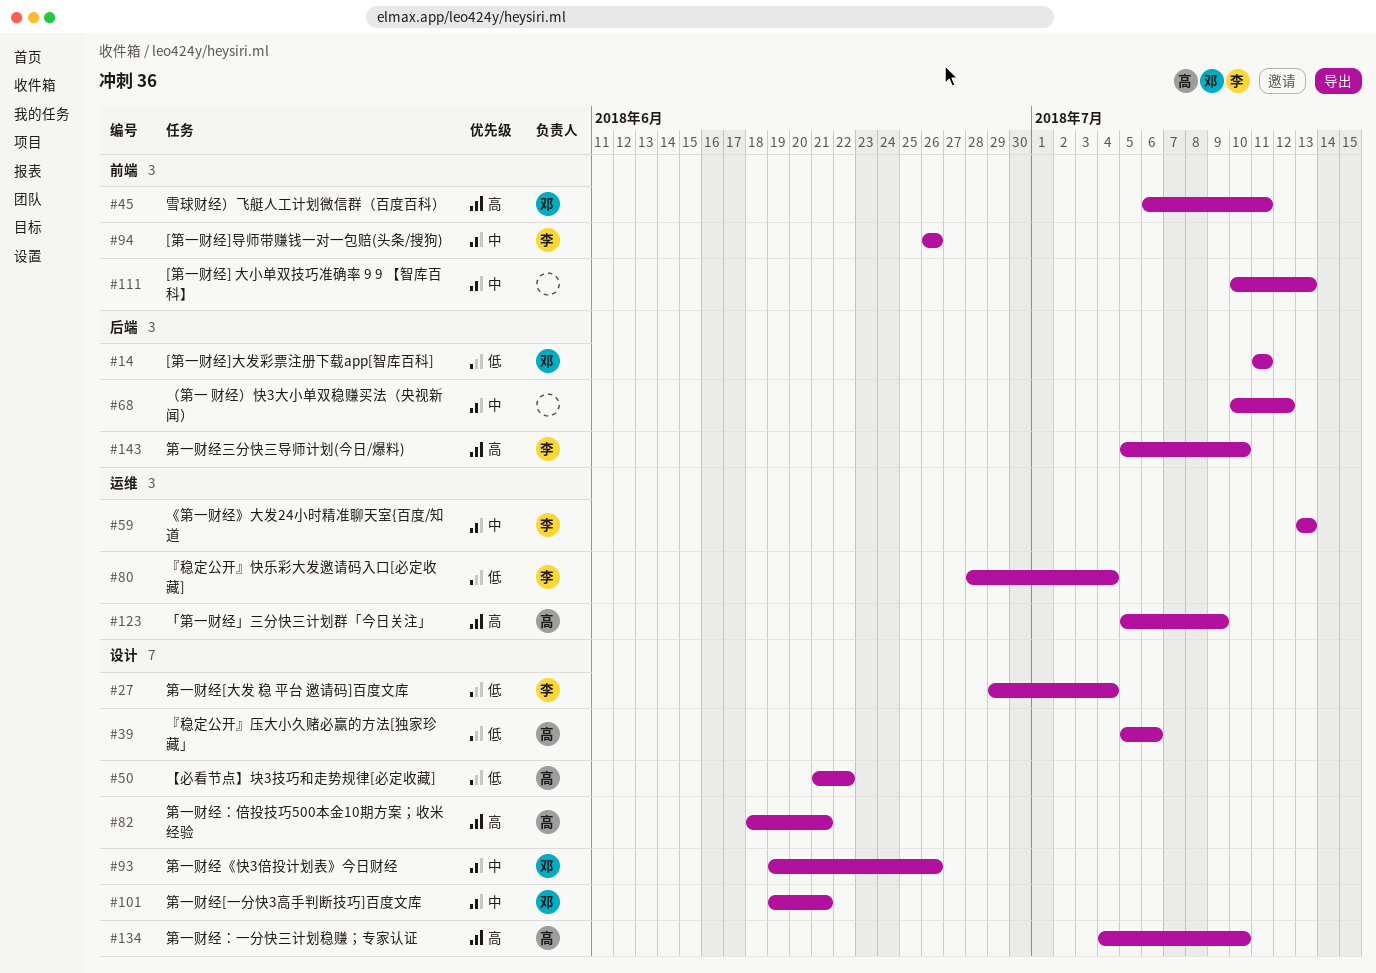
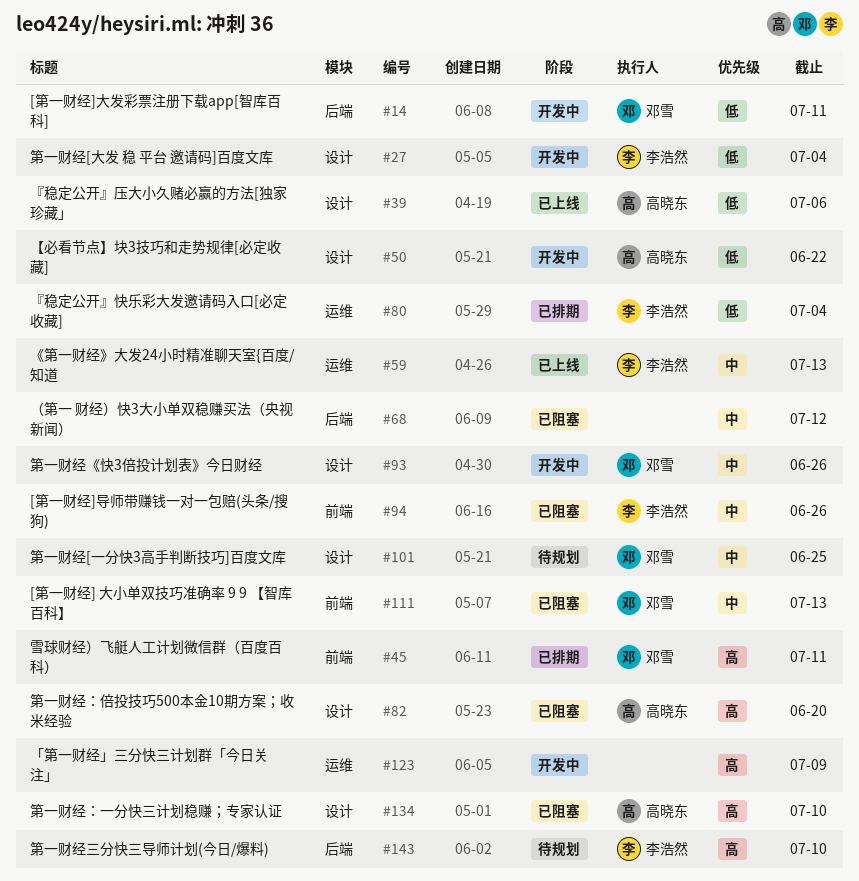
#82, due: Jun 21 -> Jun 20
#101, due: Jun 21 -> Jun 25
#111, owner: none -> 邓雪
#123, owner: 高晓东 -> none

